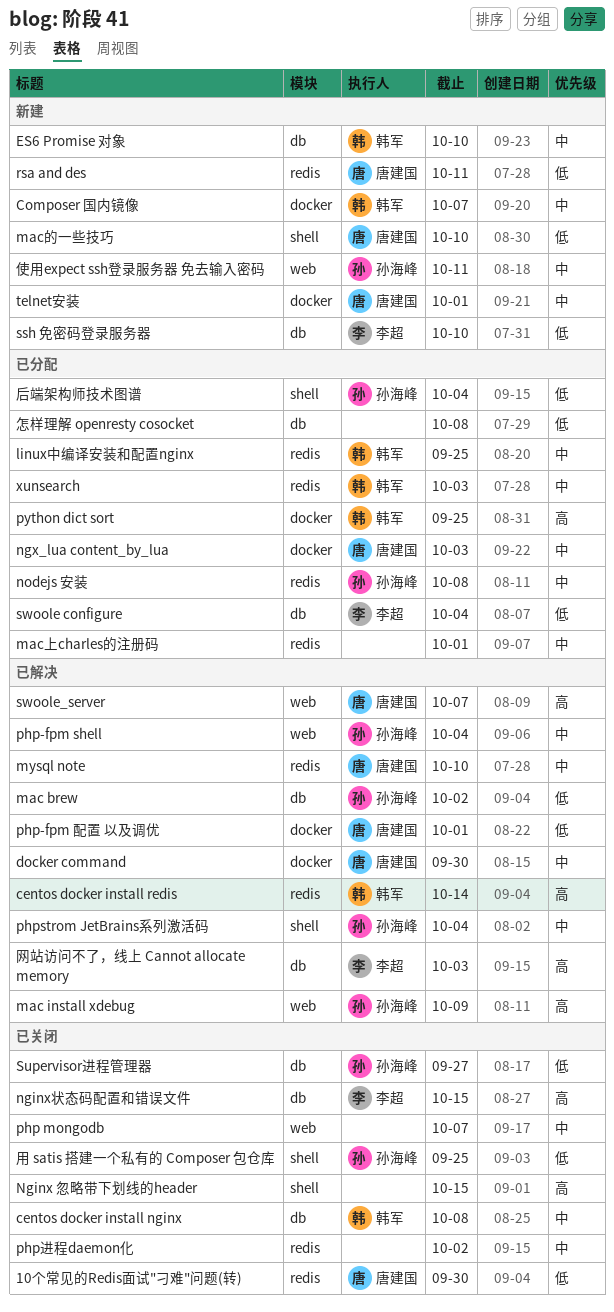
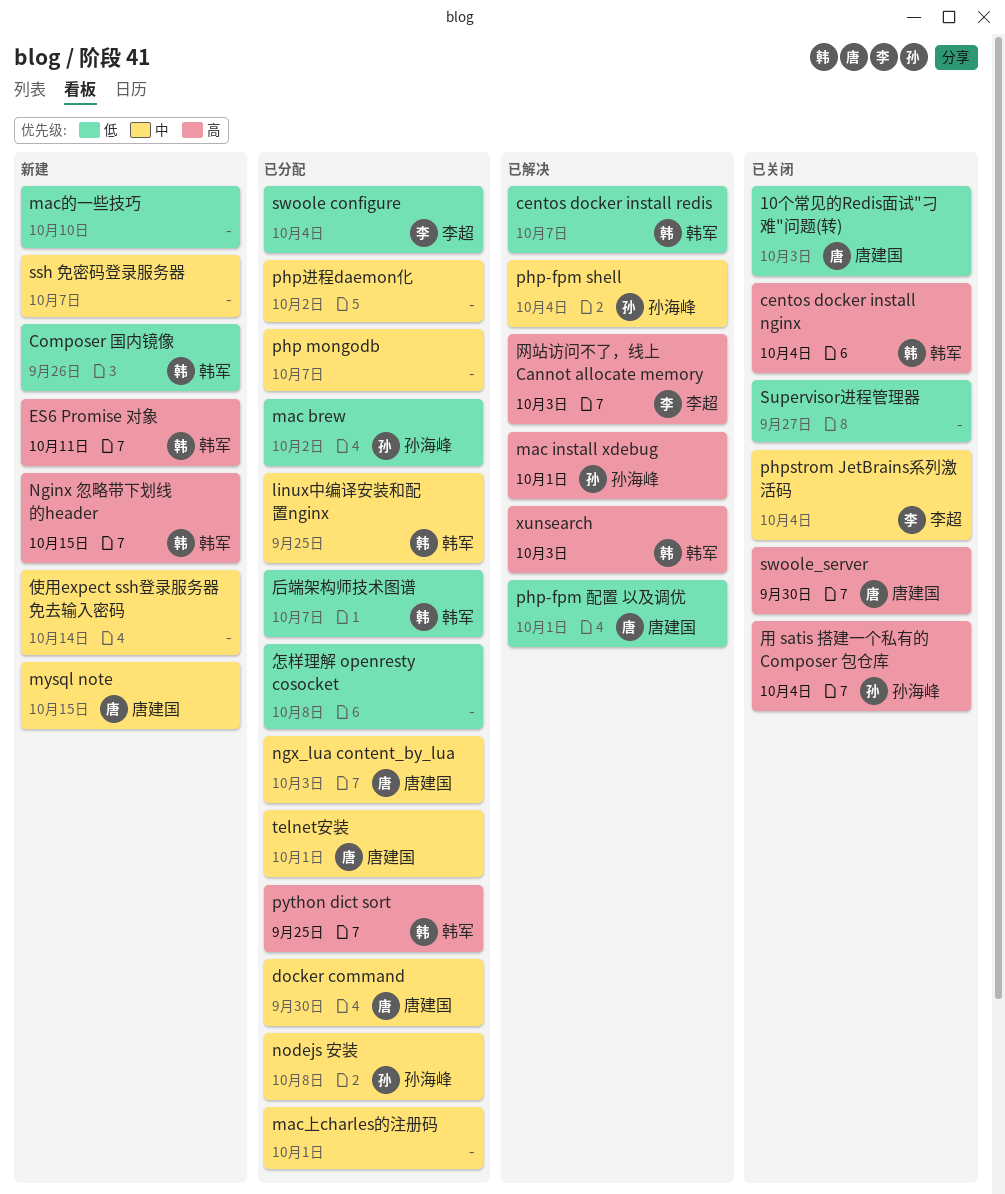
10个常见的Redis面试"刁难"问题(转), due: Sep 30 -> Oct 3
centos docker install nginx, priority: 中 -> 高
centos docker install nginx, due: Oct 8 -> Oct 4
centos docker install redis, priority: 高 -> 低
centos docker install redis, due: Oct 14 -> Oct 7
Composer 国内镜像, priority: 中 -> 低
Composer 国内镜像, due: Oct 7 -> Sep 26
docker command, status: 已解决 -> 已分配
ES6 Promise 对象, priority: 中 -> 高
ES6 Promise 对象, due: Oct 10 -> Oct 11
mac brew, status: 已解决 -> 已分配
mac install xdebug, due: Oct 9 -> Oct 1
mac的一些技巧, owner: 唐建国 -> none
mysql note, status: 已解决 -> 新建
mysql note, due: Oct 10 -> Oct 15
Nginx 忽略带下划线的header, status: 已关闭 -> 新建
Nginx 忽略带下划线的header, owner: none -> 韩军
nginx状态码配置和错误文件: present -> none
php mongodb, status: 已关闭 -> 已分配
phpstrom JetBrains系列激活码, status: 已解决 -> 已关闭
phpstrom JetBrains系列激活码, owner: 孙海峰 -> 李超
php进程daemon化, status: 已关闭 -> 已分配
rsa and des: present -> none
ssh 免密码登录服务器, owner: 李超 -> none
ssh 免密码登录服务器, priority: 低 -> 中
ssh 免密码登录服务器, due: Oct 10 -> Oct 7
Supervisor进程管理器, owner: 孙海峰 -> none
swoole_server, status: 已解决 -> 已关闭
swoole_server, due: Oct 7 -> Sep 30
telnet安装, status: 新建 -> 已分配
xunsearch, status: 已分配 -> 已解决
xunsearch, priority: 中 -> 高
使用expect ssh登录服务器 免去输入密码, owner: 孙海峰 -> none
使用expect ssh登录服务器 免去输入密码, due: Oct 11 -> Oct 14
后端架构师技术图谱, owner: 孙海峰 -> 韩军
后端架构师技术图谱, due: Oct 4 -> Oct 7
用 satis 搭建一个私有的 Composer 包仓库, priority: 低 -> 高
用 satis 搭建一个私有的 Composer 包仓库, due: Sep 25 -> Oct 4

